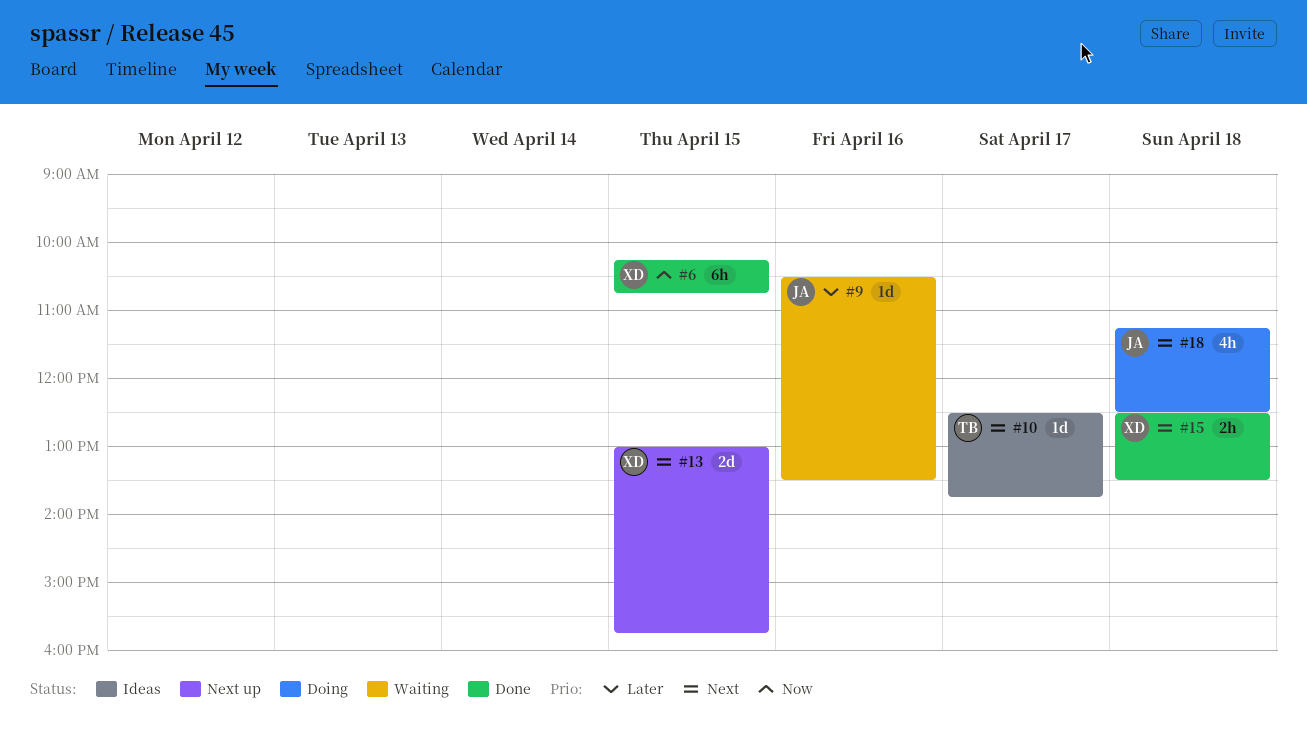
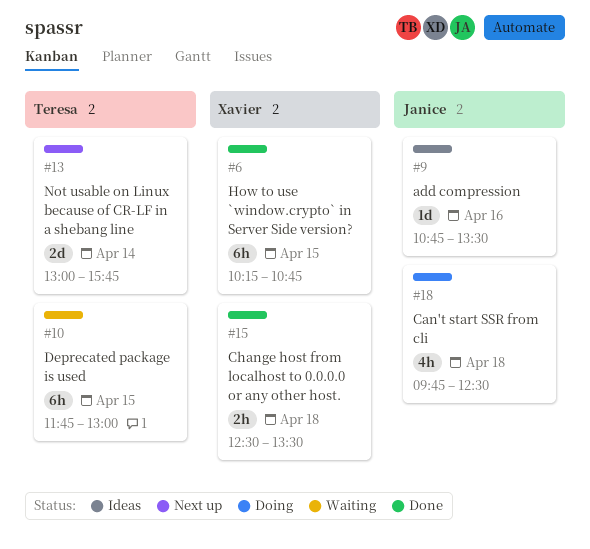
#9, status: Waiting -> Ideas
#9, begins: 10:30 -> 10:45
#10, status: Ideas -> Waiting
#10, estimate: 1d -> 6h
#10, day: Apr 17 -> Apr 15
#10, begins: 12:30 -> 11:45
#10, ends: 13:45 -> 13:00
#13, owner: Xavier -> Teresa
#13, day: Apr 15 -> Apr 14
#18, begins: 11:15 -> 09:45

